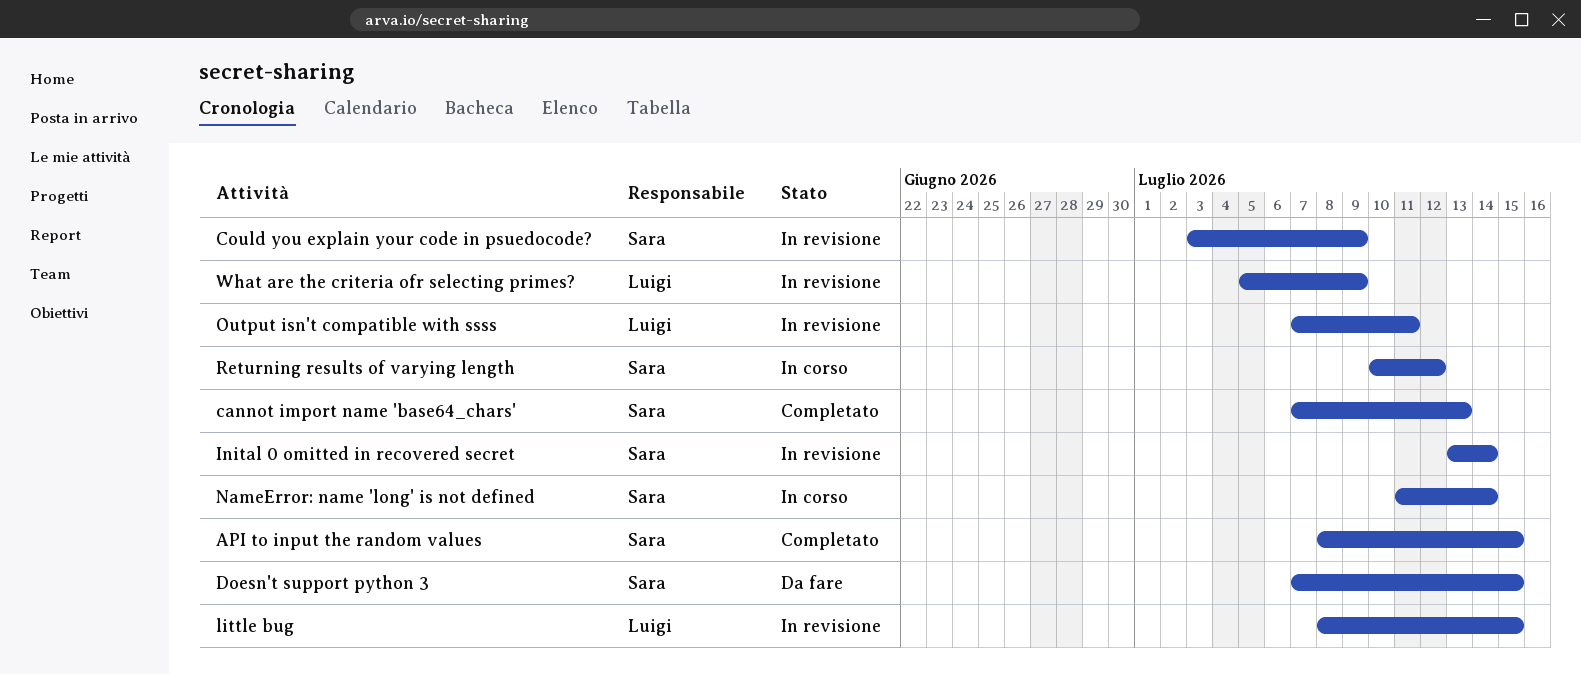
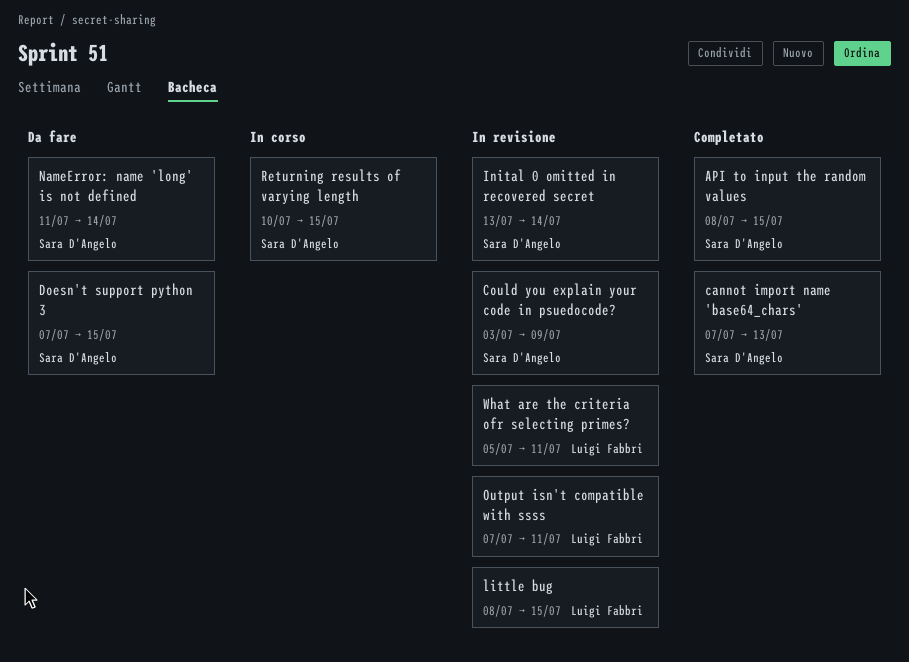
NameError: name 'long' is not defined, status: In corso -> Da fare
Returning results of varying length, due: Jul 12 -> Jul 15
What are the criteria ofr selecting primes?, due: Jul 9 -> Jul 11

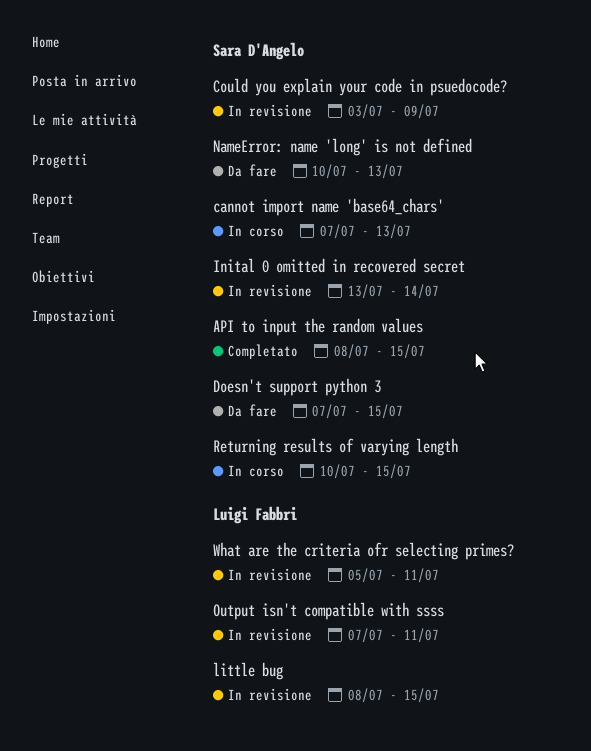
cannot import name 'base64_chars', status: Completato -> In corso
NameError: name 'long' is not defined, start: Jul 11 -> Jul 10
NameError: name 'long' is not defined, due: Jul 14 -> Jul 13

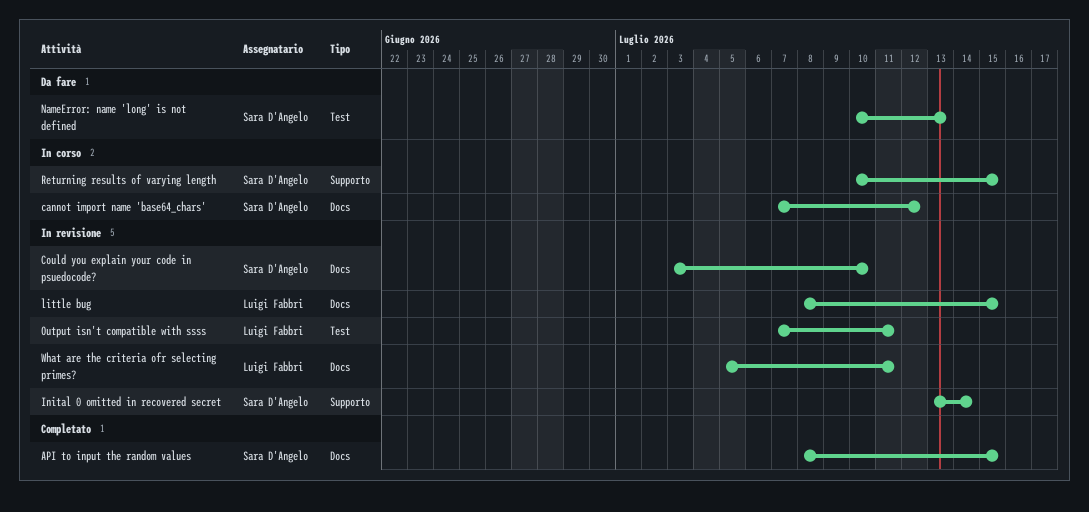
cannot import name 'base64_chars', due: Jul 13 -> Jul 12
Could you explain your code in psuedocode?, due: Jul 9 -> Jul 10
Doesn't support python 3: present -> none

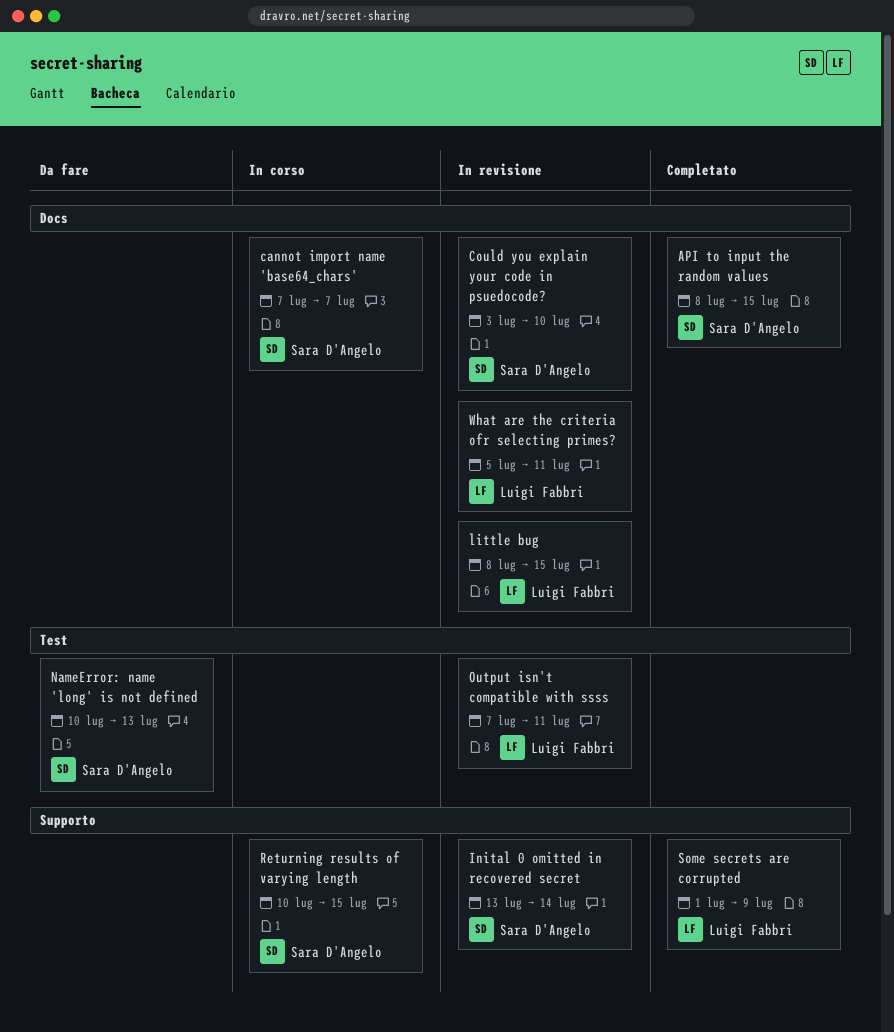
cannot import name 'base64_chars', due: Jul 12 -> Jul 7
Some secrets are corrupted: none -> present

